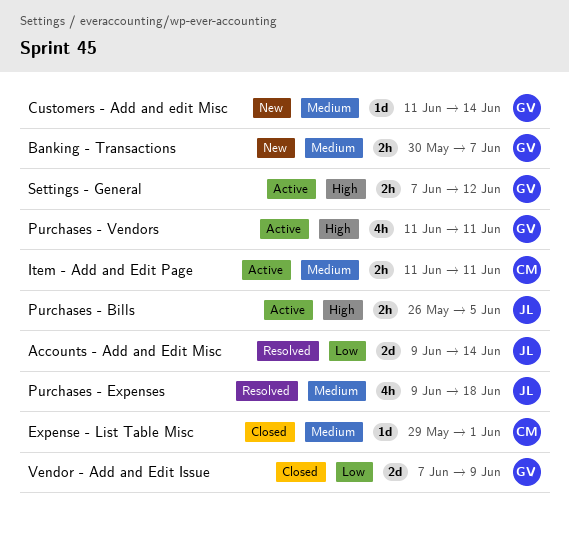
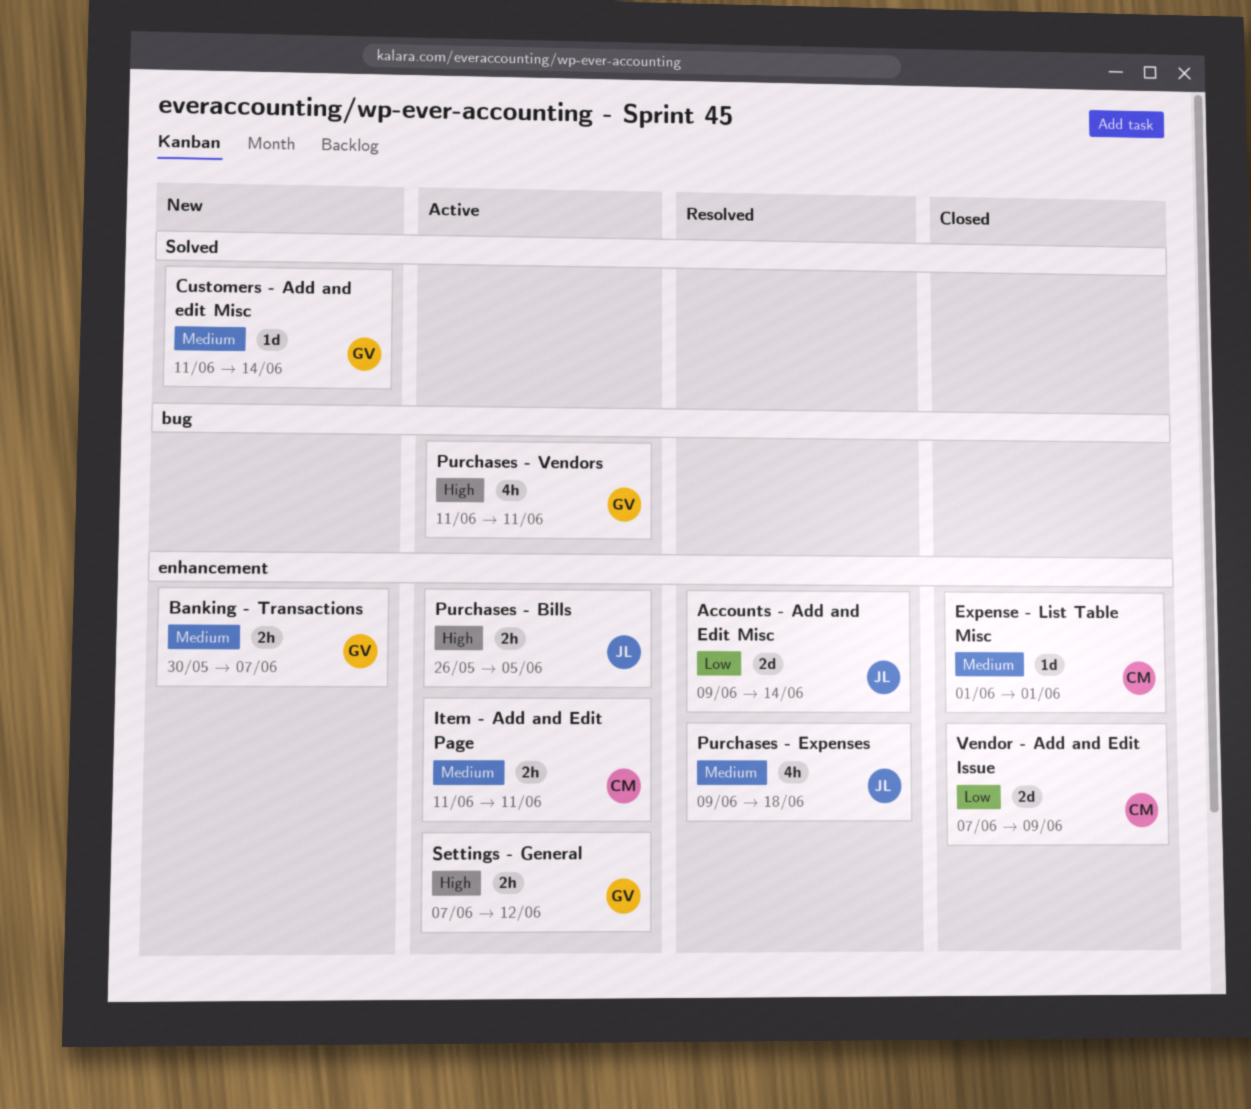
Expense - List Table Misc, start: May 29 -> Jun 1
Vendor - Add and Edit Issue, owner: GV -> CM

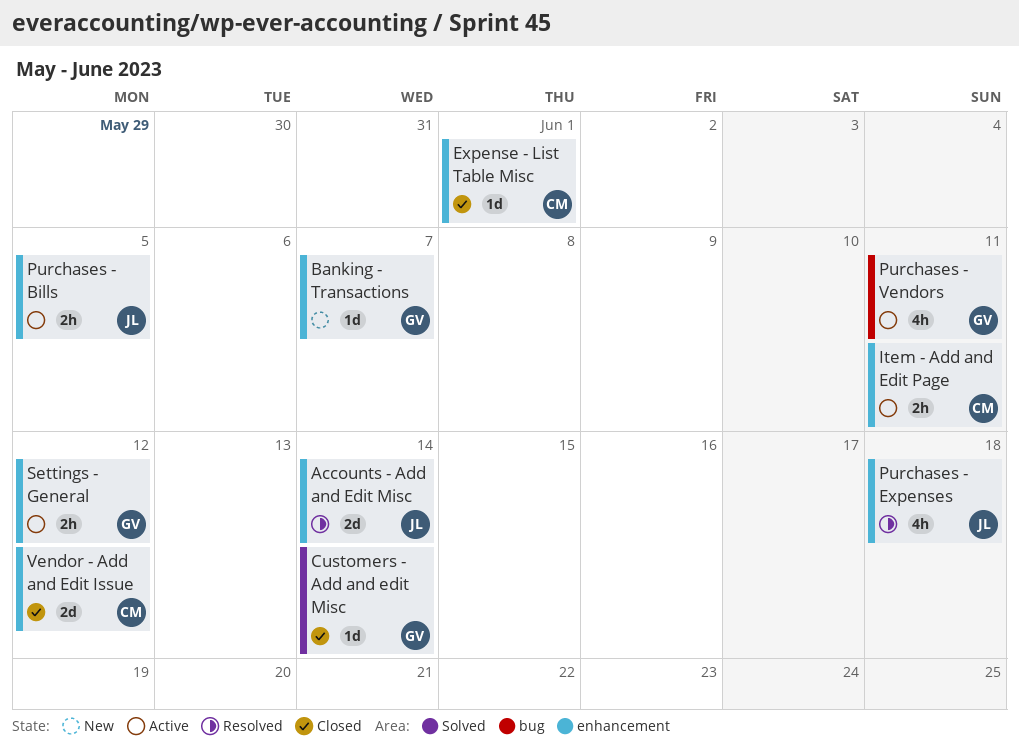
Banking - Transactions, estimate: 2h -> 1d
Customers - Add and edit Misc, status: New -> Closed
Vendor - Add and Edit Issue, due: Jun 9 -> Jun 12

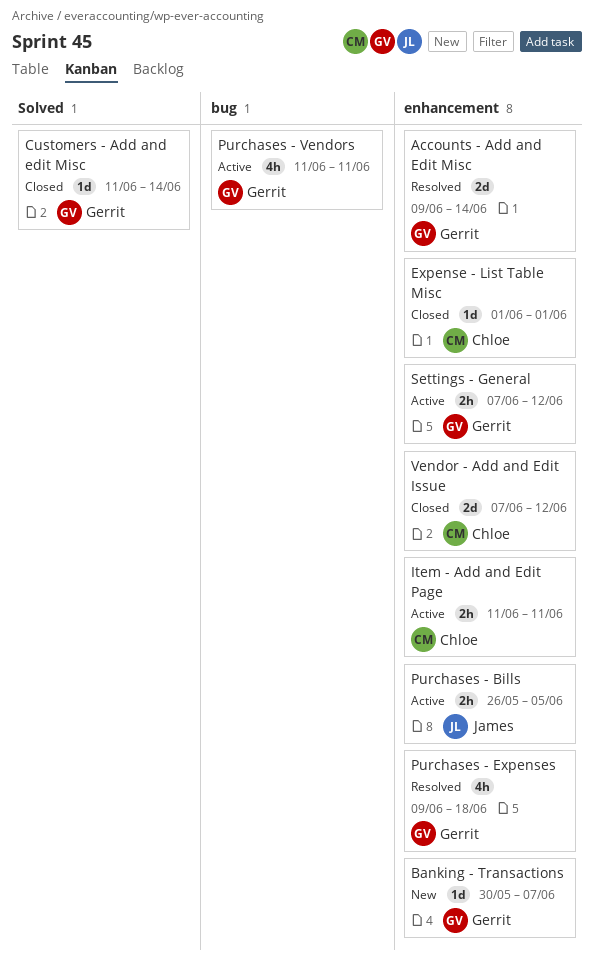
Accounts - Add and Edit Misc, owner: James -> Gerrit
Purchases - Expenses, owner: James -> Gerrit

